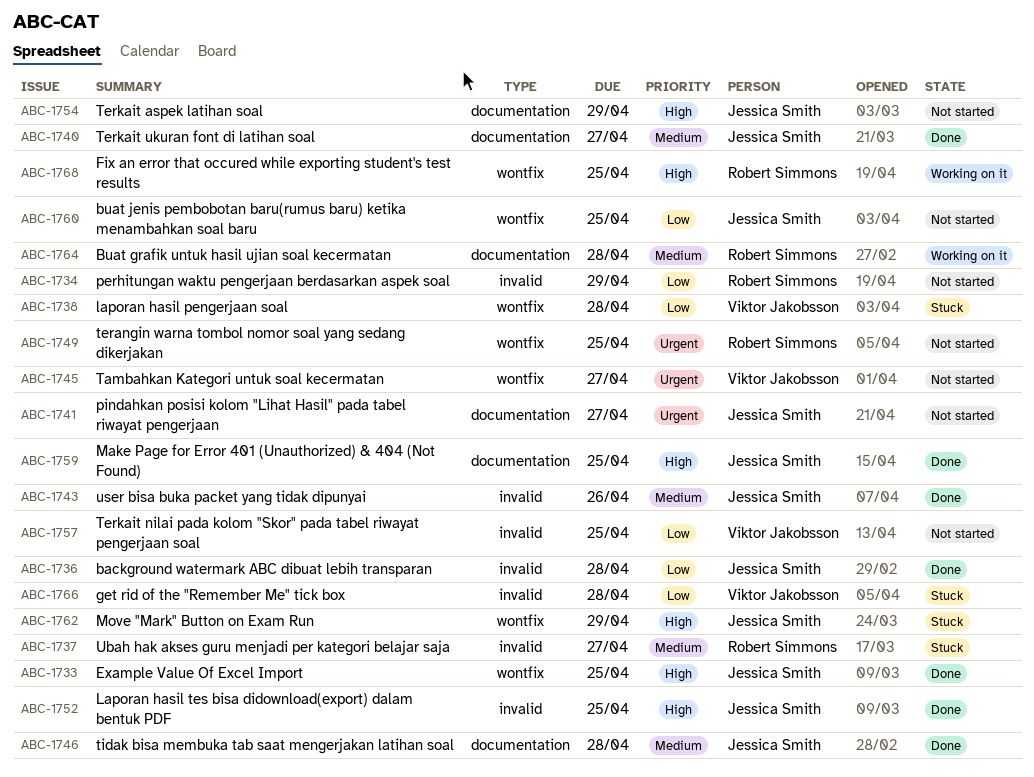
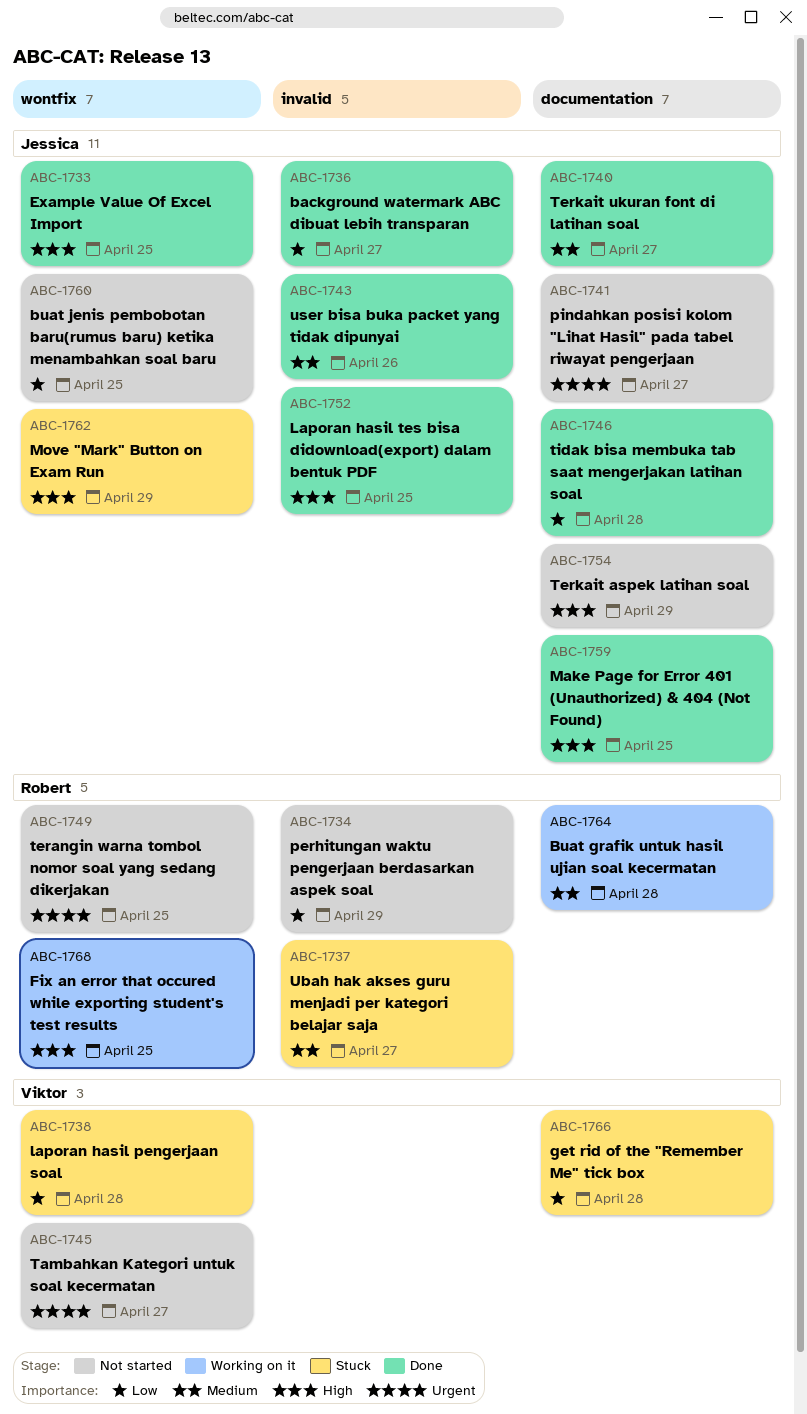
ABC-1736, due: Apr 28 -> Apr 27
ABC-1746, priority: Medium -> Low
ABC-1757: present -> none
ABC-1766, label: invalid -> documentation

